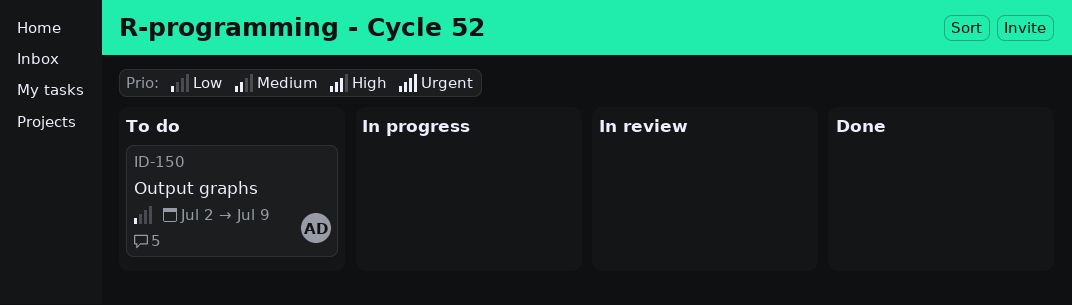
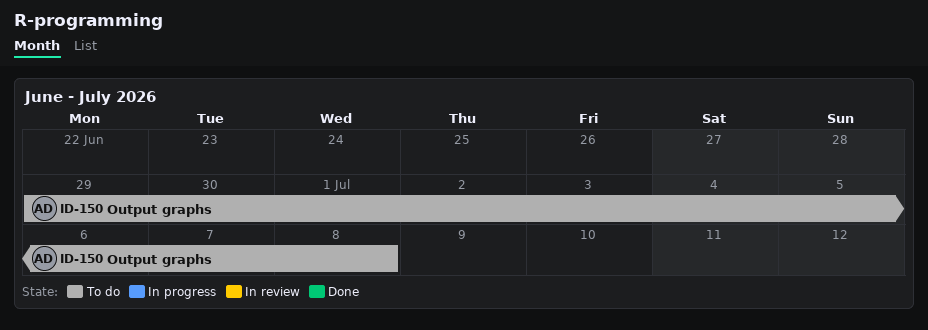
ID-150, start: Jul 2 -> Jun 29
ID-150, due: Jul 9 -> Jul 8

